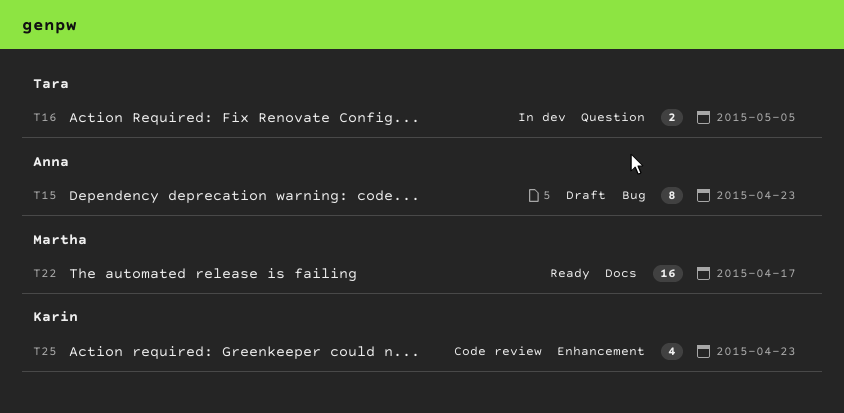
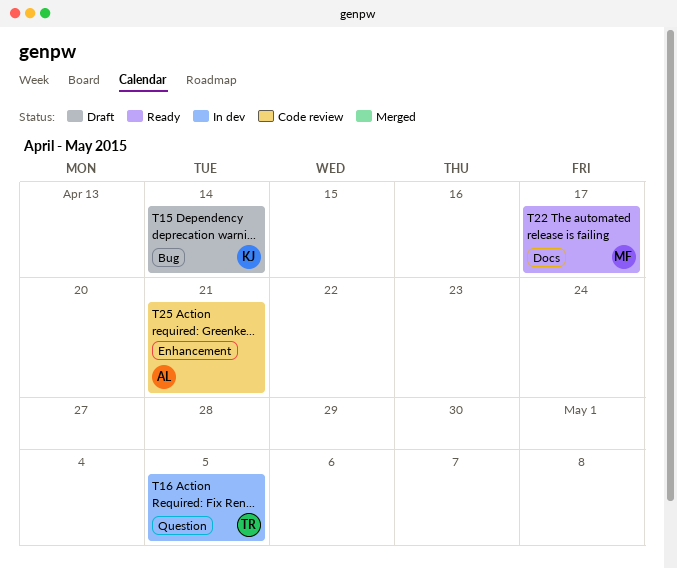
T15, owner: Anna -> Karin
T15, due: Apr 23 -> Apr 14
T25, owner: Karin -> Anna
T25, due: Apr 23 -> Apr 21

